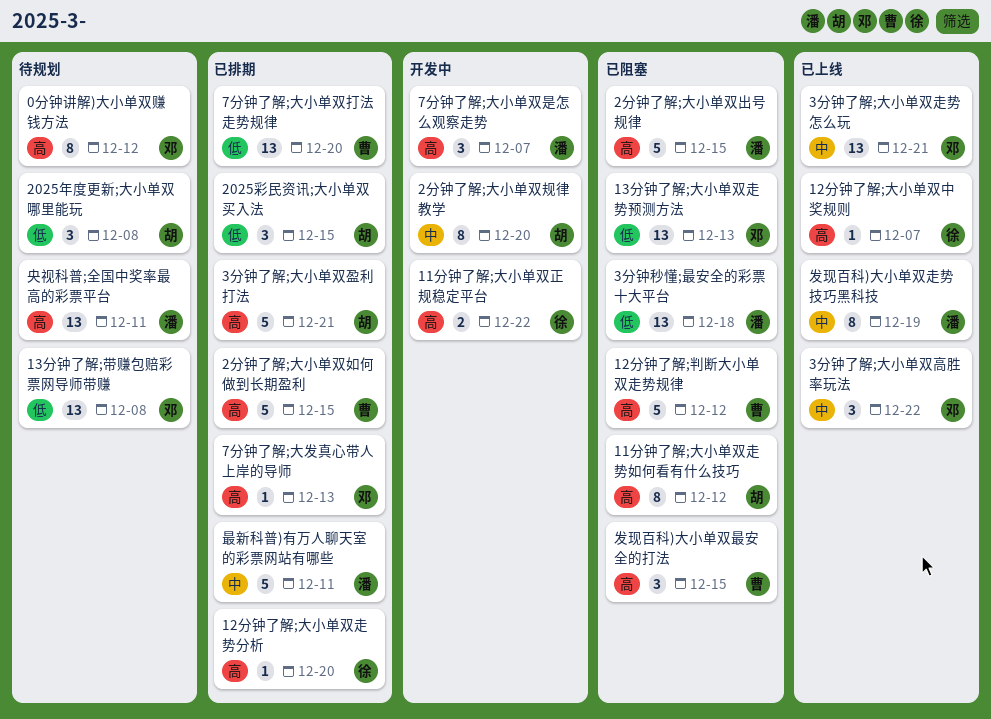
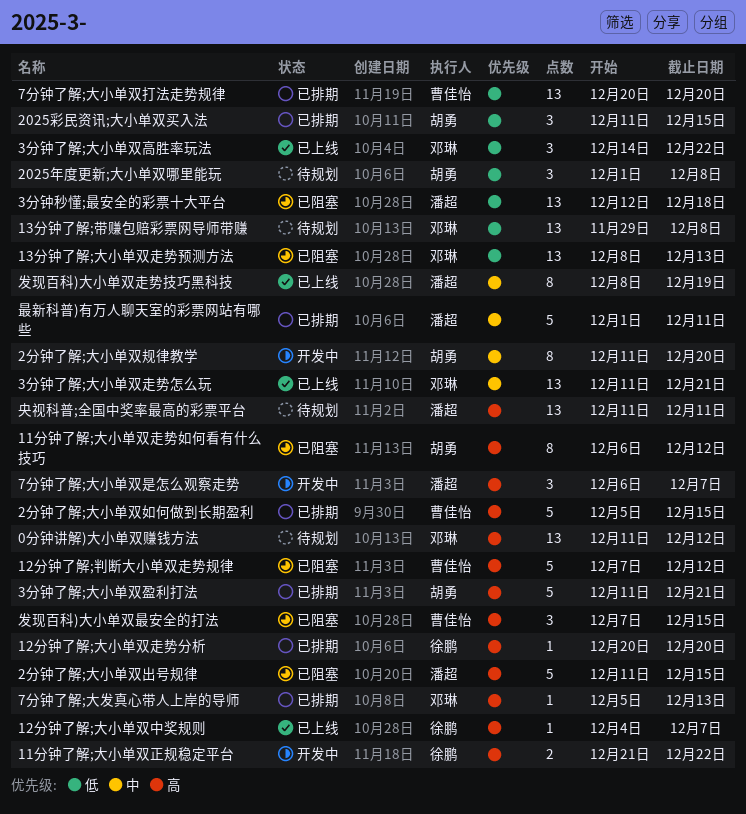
0分钟讲解)大小单双赚钱方法, estimate: 8 -> 13
3分钟了解;大小单双高胜率玩法, priority: 中 -> 低

